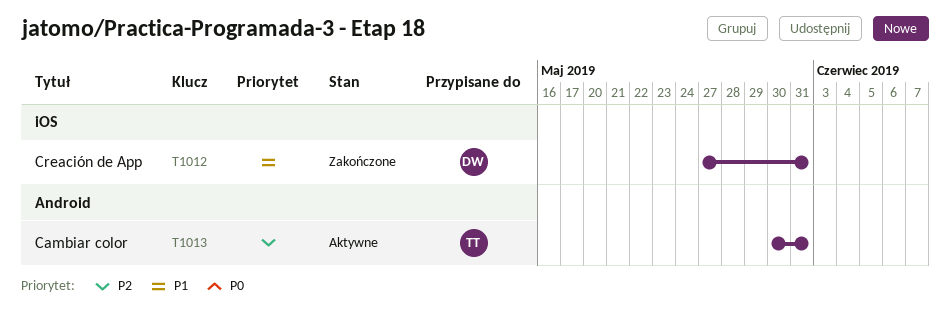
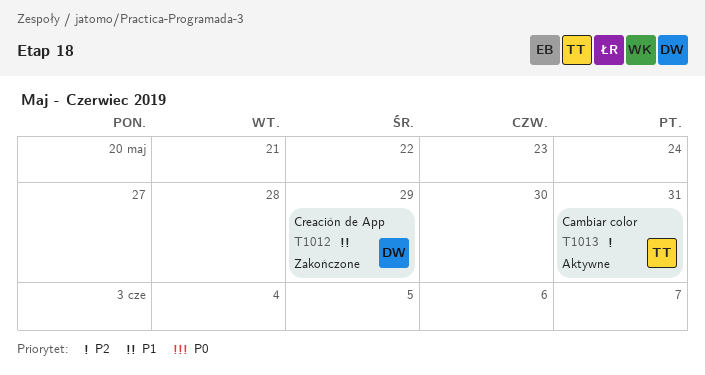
T1012, due: May 31 -> May 29

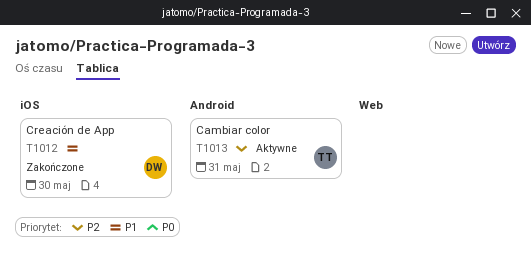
T1012, due: May 29 -> May 30

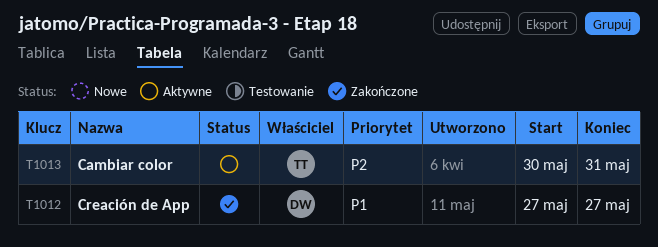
T1012, due: May 30 -> May 27

